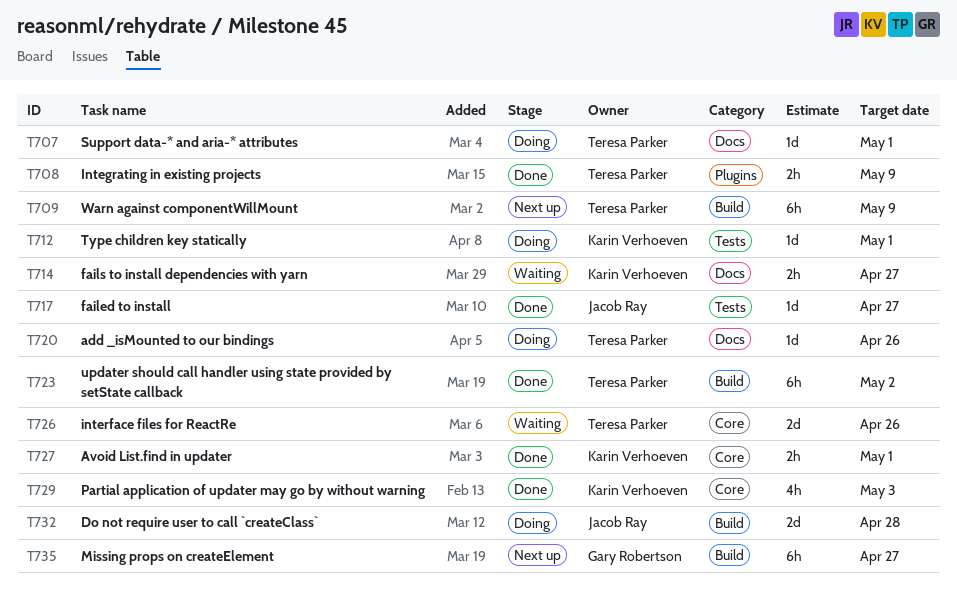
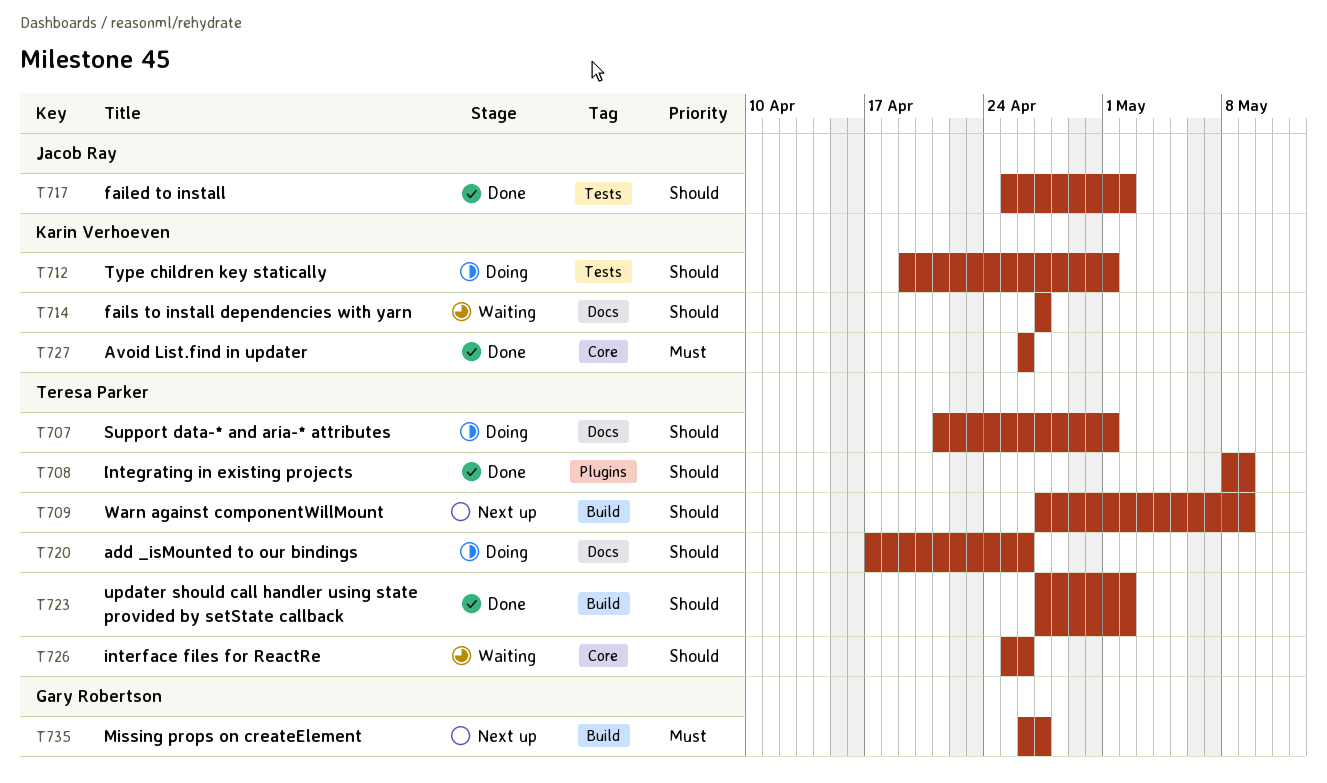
T717, due: Apr 27 -> May 2
T727, due: May 1 -> Apr 26
T729: present -> none
T732: present -> none

